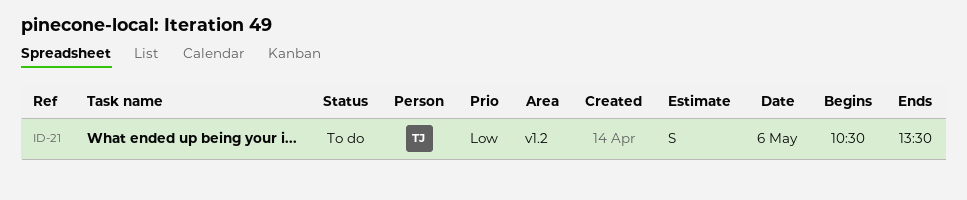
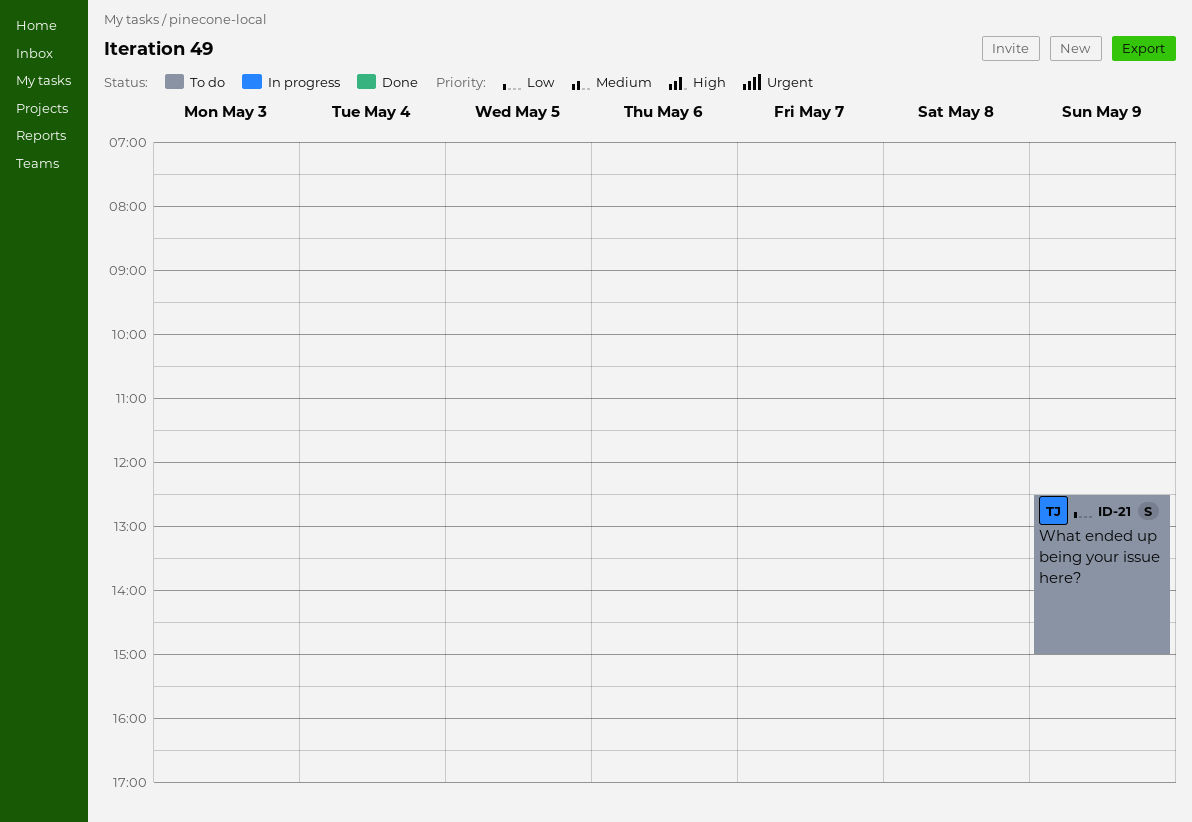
ID-21, day: May 6 -> May 9
ID-21, begins: 10:30 -> 12:30
ID-21, ends: 13:30 -> 15:00

